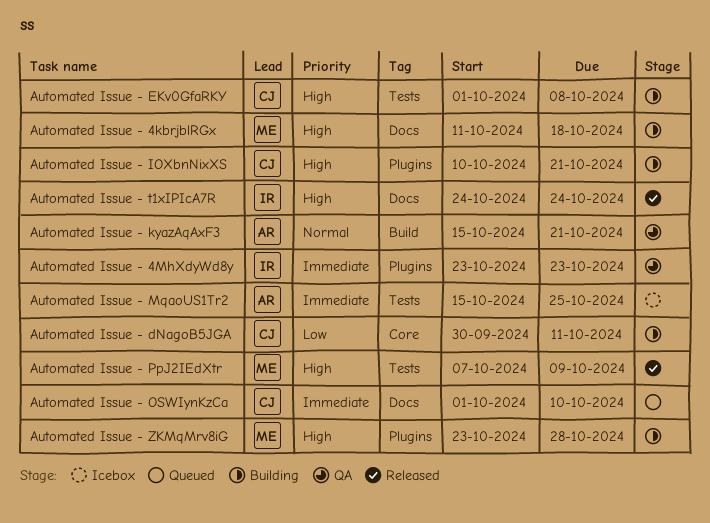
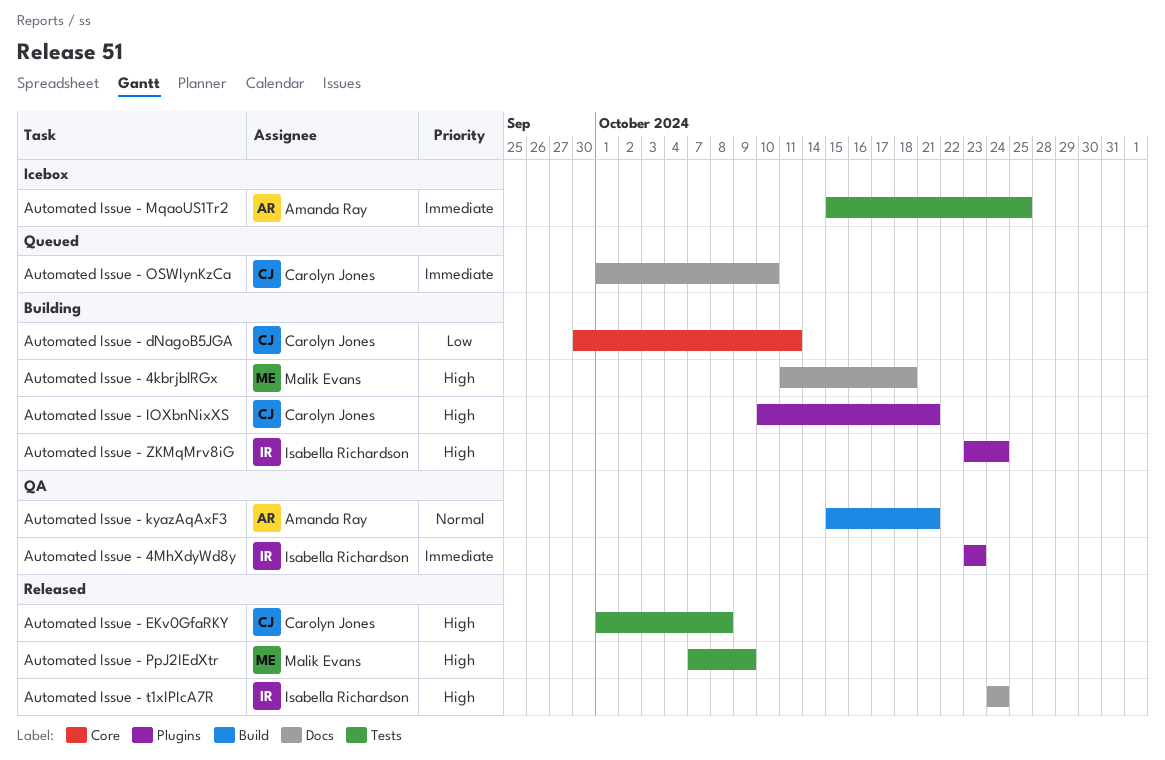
Automated Issue - EKv0GfaRKY, status: Building -> Released
Automated Issue - ZKMqMrv8iG, owner: Malik Evans -> Isabella Richardson
Automated Issue - ZKMqMrv8iG, due: Oct 28 -> Oct 24

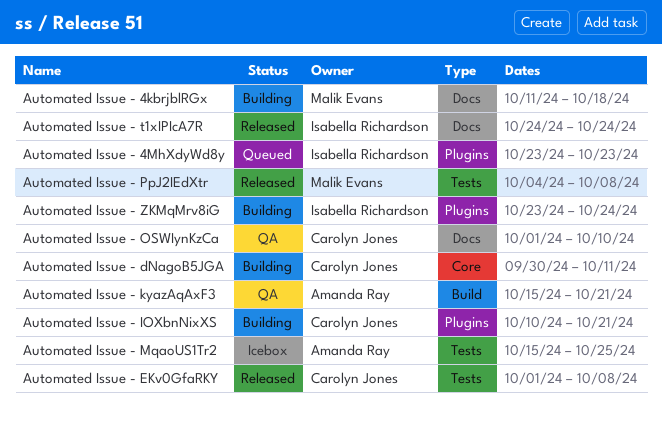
Automated Issue - 4MhXdyWd8y, status: QA -> Queued
Automated Issue - OSWIynKzCa, status: Queued -> QA
Automated Issue - PpJ2IEdXtr, start: Oct 7 -> Oct 4
Automated Issue - PpJ2IEdXtr, due: Oct 9 -> Oct 8

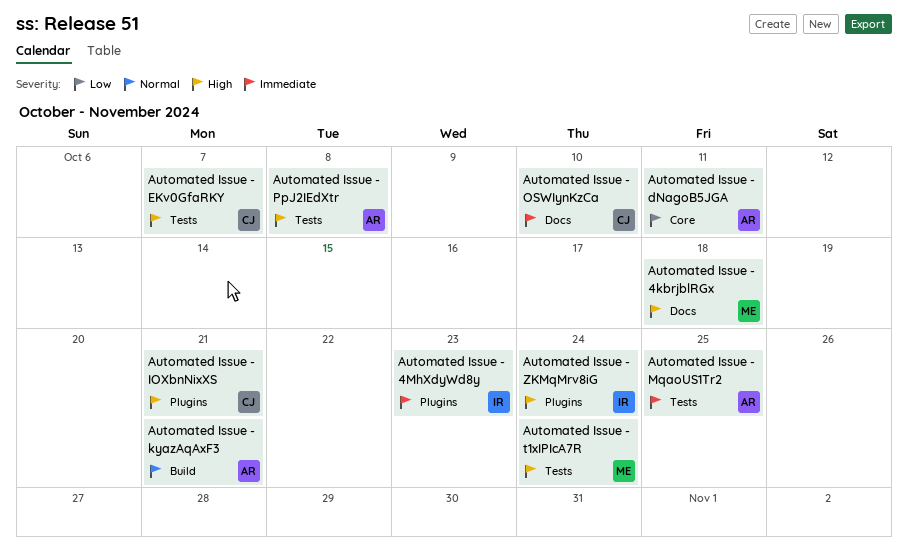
Automated Issue - dNagoB5JGA, owner: Carolyn Jones -> Amanda Ray
Automated Issue - EKv0GfaRKY, due: Oct 8 -> Oct 7
Automated Issue - PpJ2IEdXtr, owner: Malik Evans -> Amanda Ray
Automated Issue - t1xIPIcA7R, owner: Isabella Richardson -> Malik Evans
Automated Issue - t1xIPIcA7R, label: Docs -> Tests

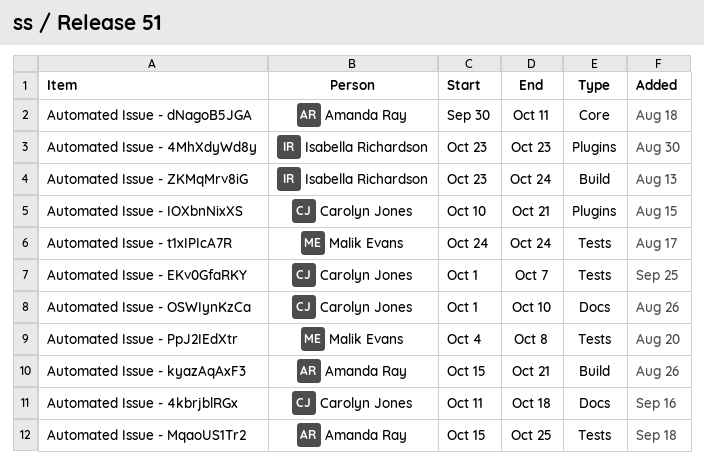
Automated Issue - 4kbrjblRGx, owner: Malik Evans -> Carolyn Jones
Automated Issue - PpJ2IEdXtr, owner: Amanda Ray -> Malik Evans
Automated Issue - ZKMqMrv8iG, label: Plugins -> Build

